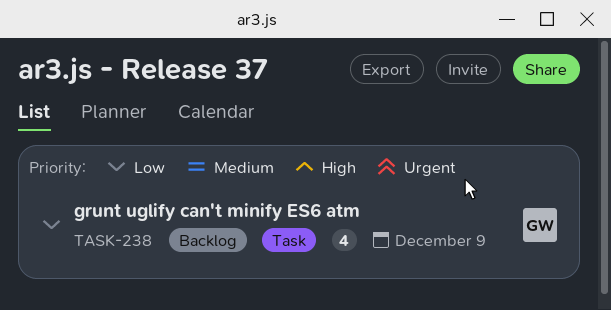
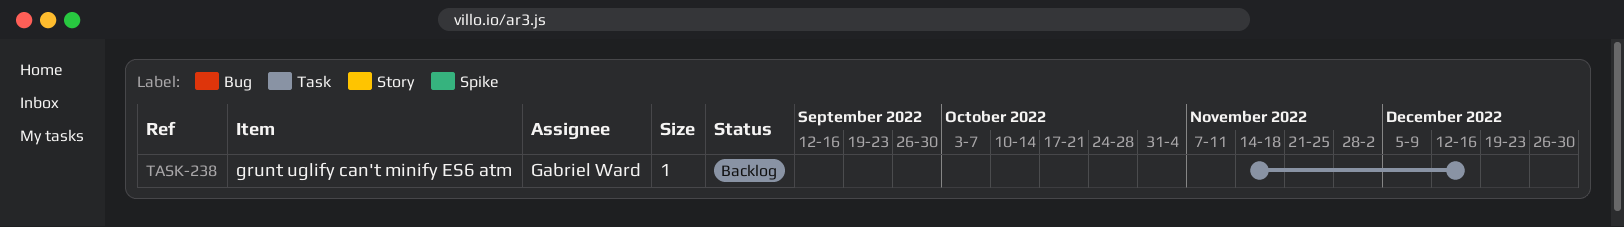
TASK-238, estimate: 4 -> 1
TASK-238, due: Dec 9 -> Dec 16

